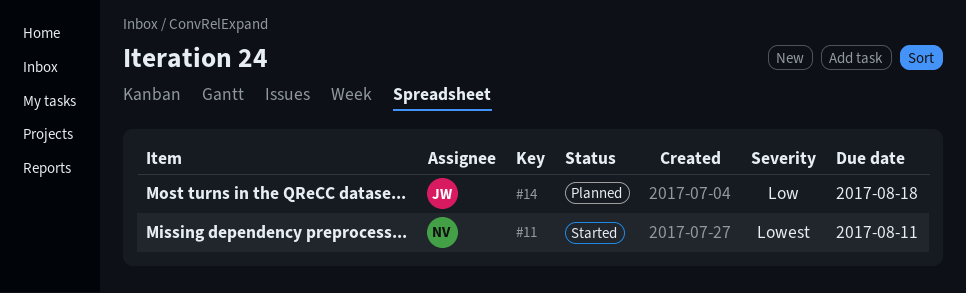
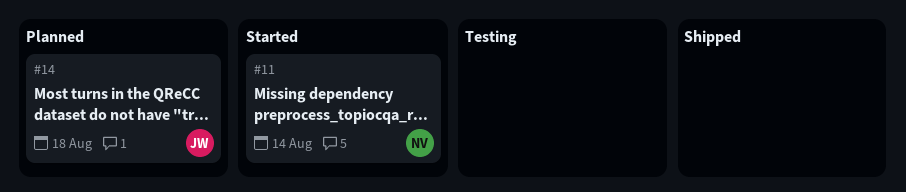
#11, due: Aug 11 -> Aug 14

